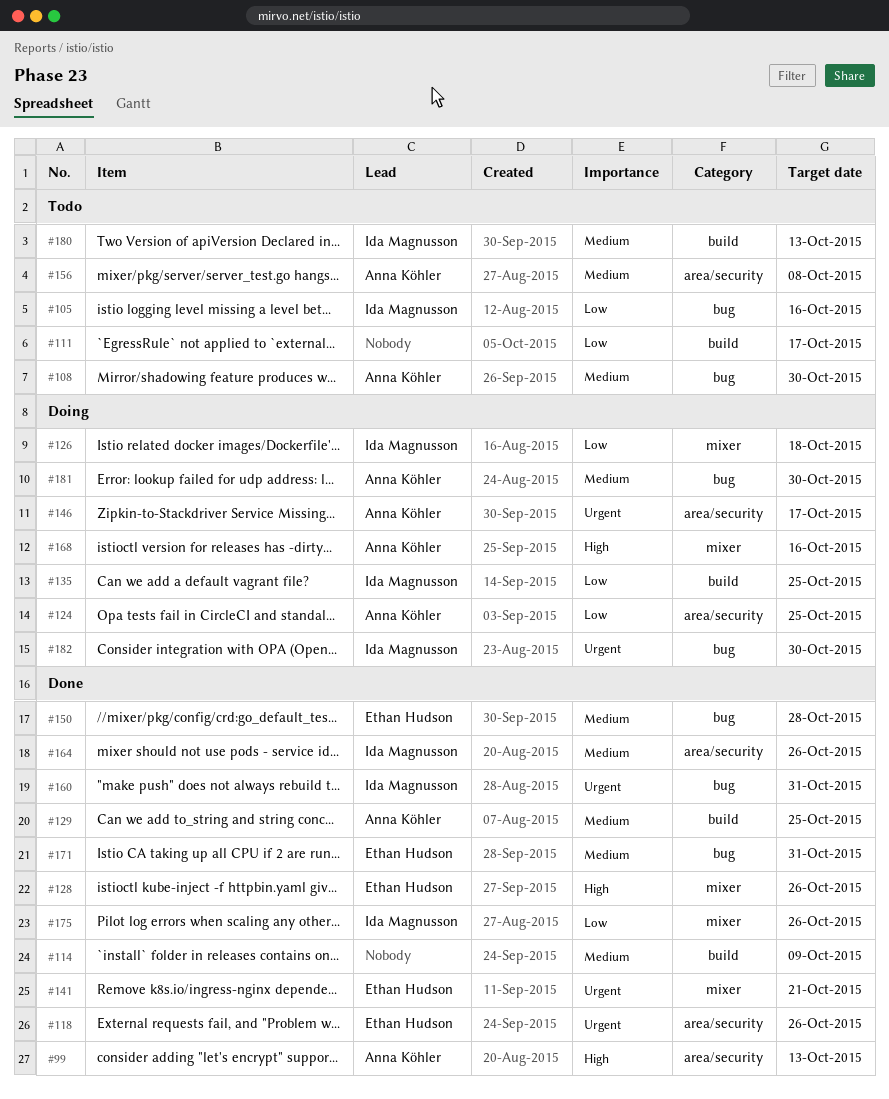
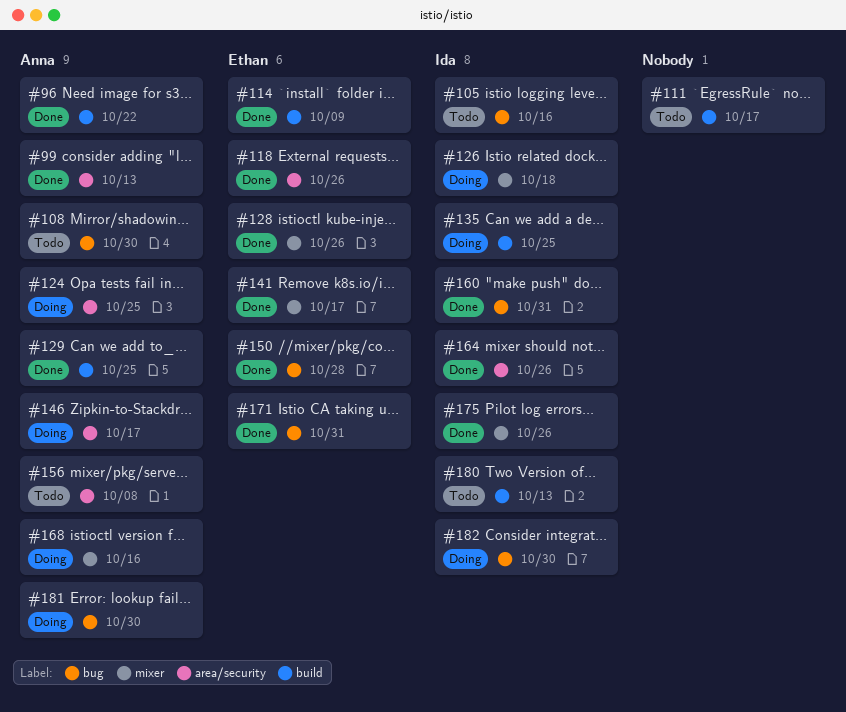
#96: none -> present
#114, owner: none -> Ethan Hudson
#141, due: Oct 21 -> Oct 17

